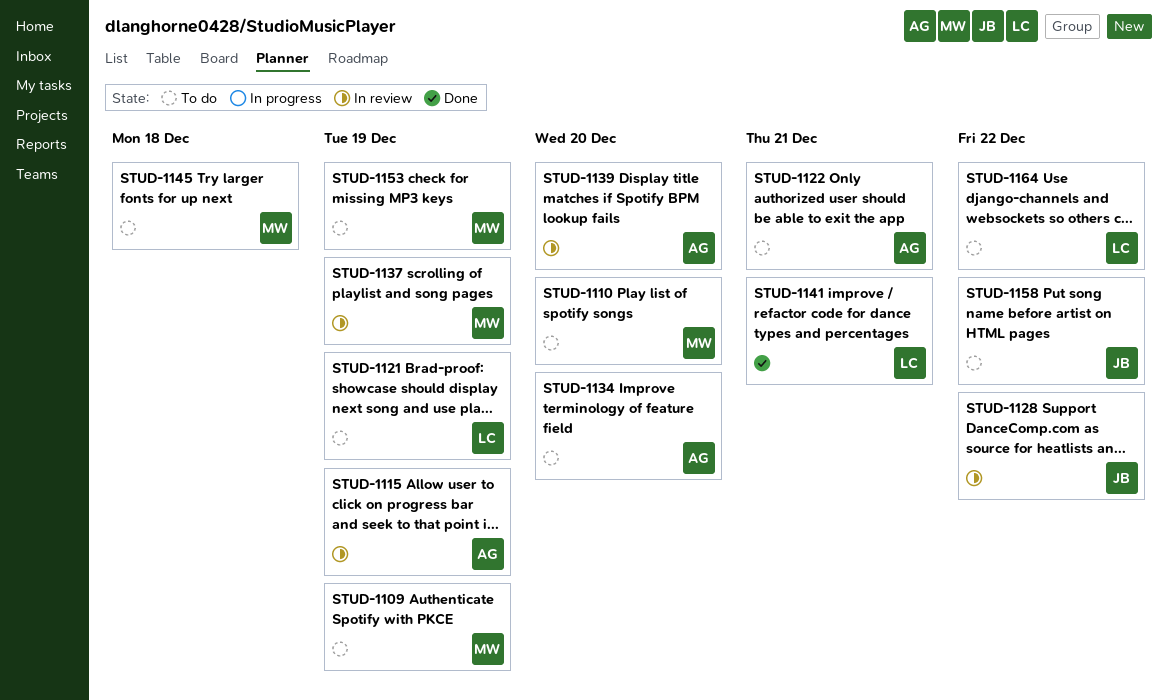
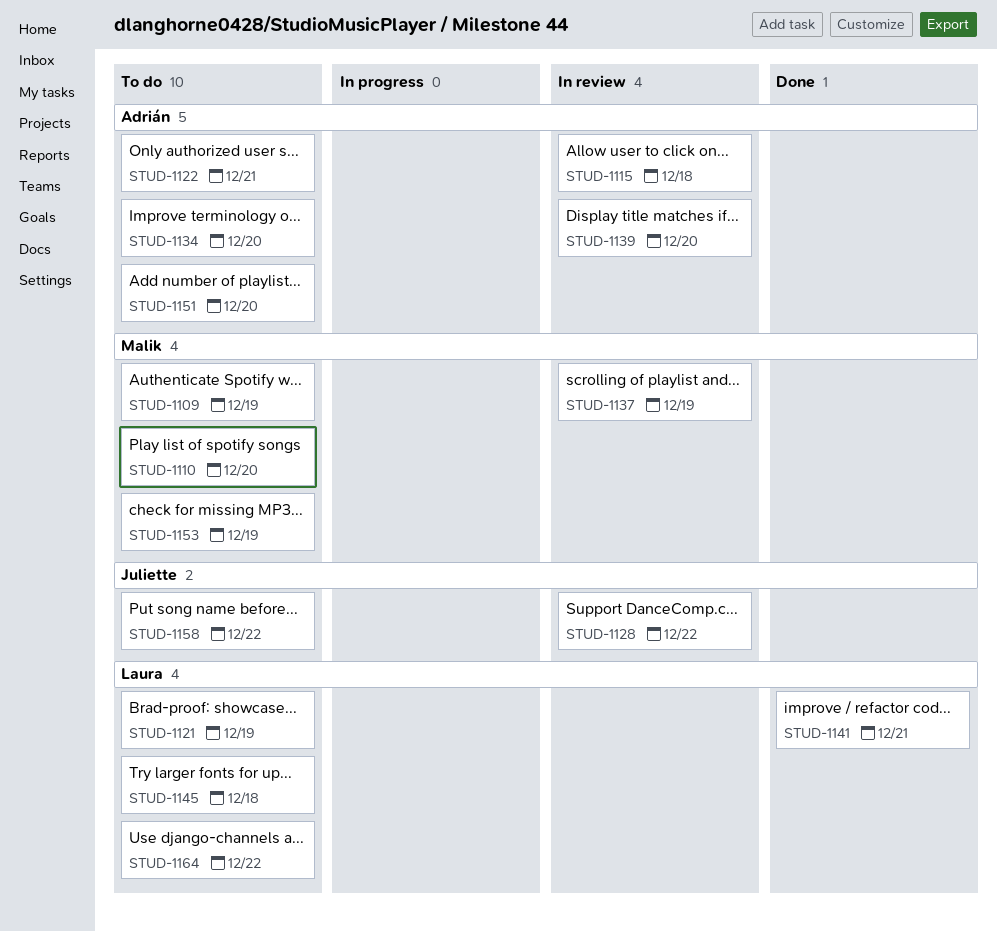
STUD-1115, due: Dec 19 -> Dec 18
STUD-1145, owner: Malik -> Laura
STUD-1151: none -> present

